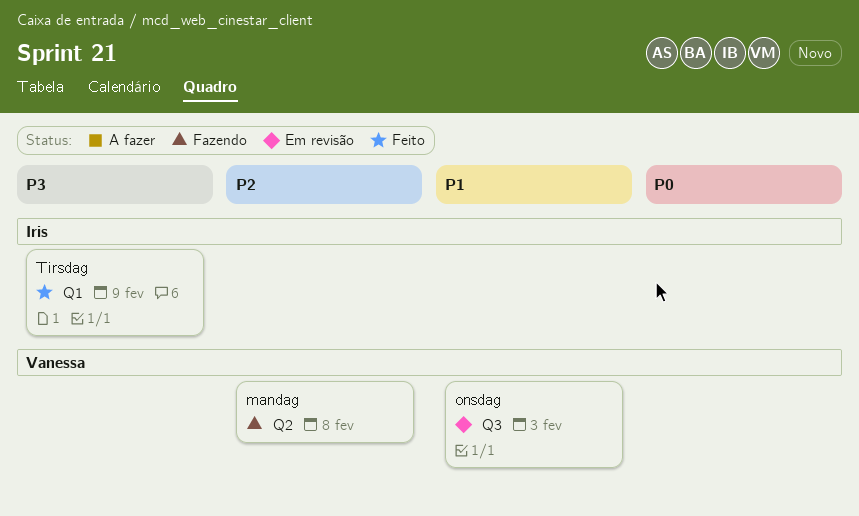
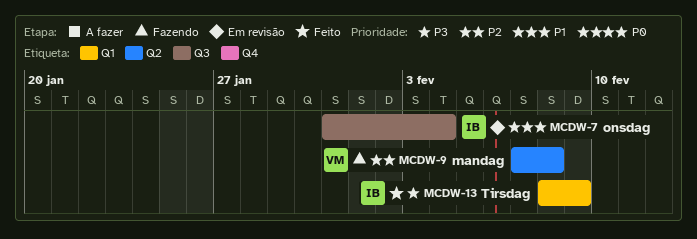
onsdag, owner: Vanessa -> Iris
onsdag, due: Feb 3 -> Feb 4

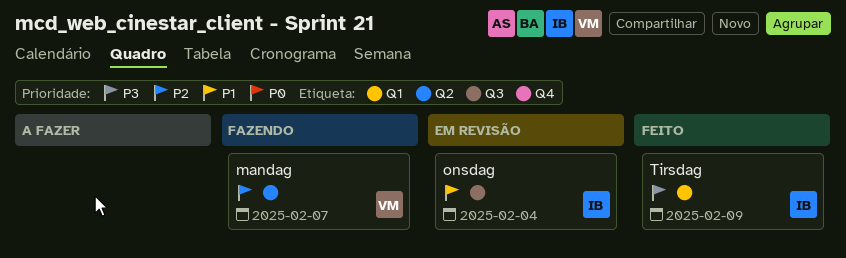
mandag, due: Feb 8 -> Feb 7

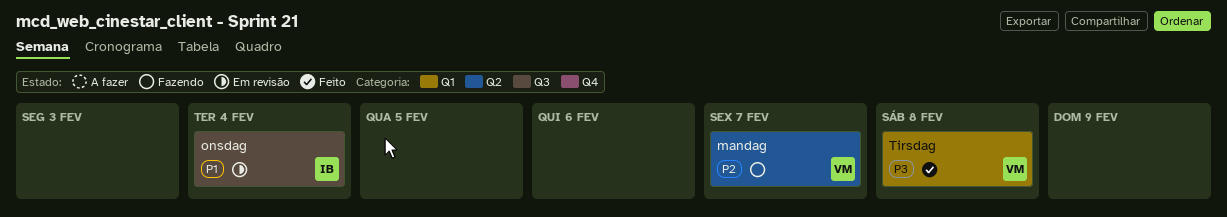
Tirsdag, owner: IB -> VM
Tirsdag, due: Feb 9 -> Feb 8

